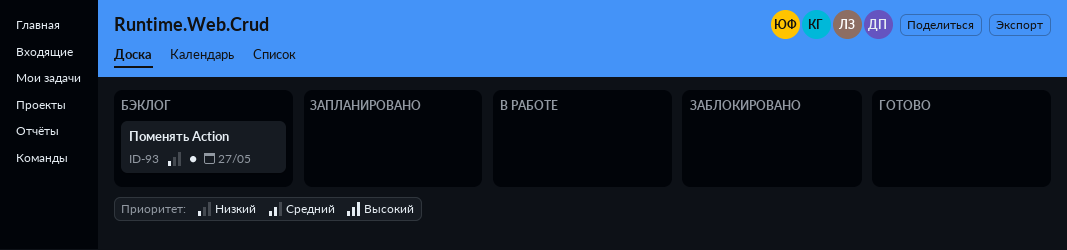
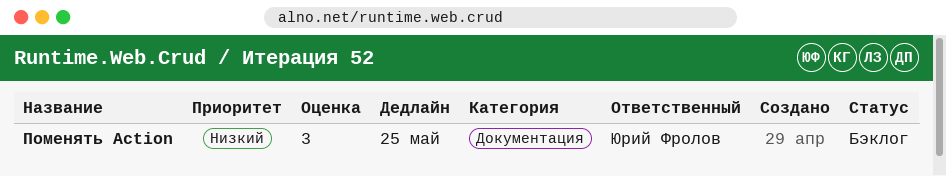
Поменять Action, estimate: 1 -> 3
Поменять Action, due: May 27 -> May 25

